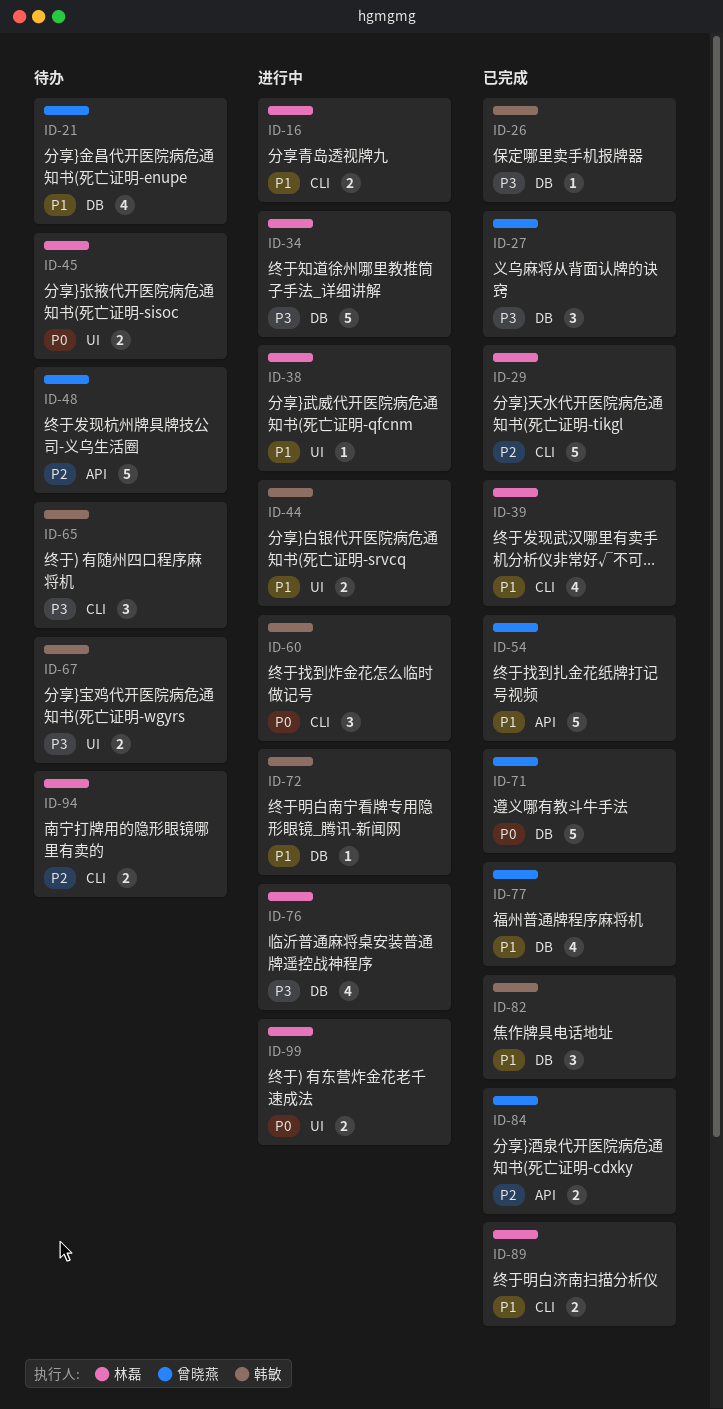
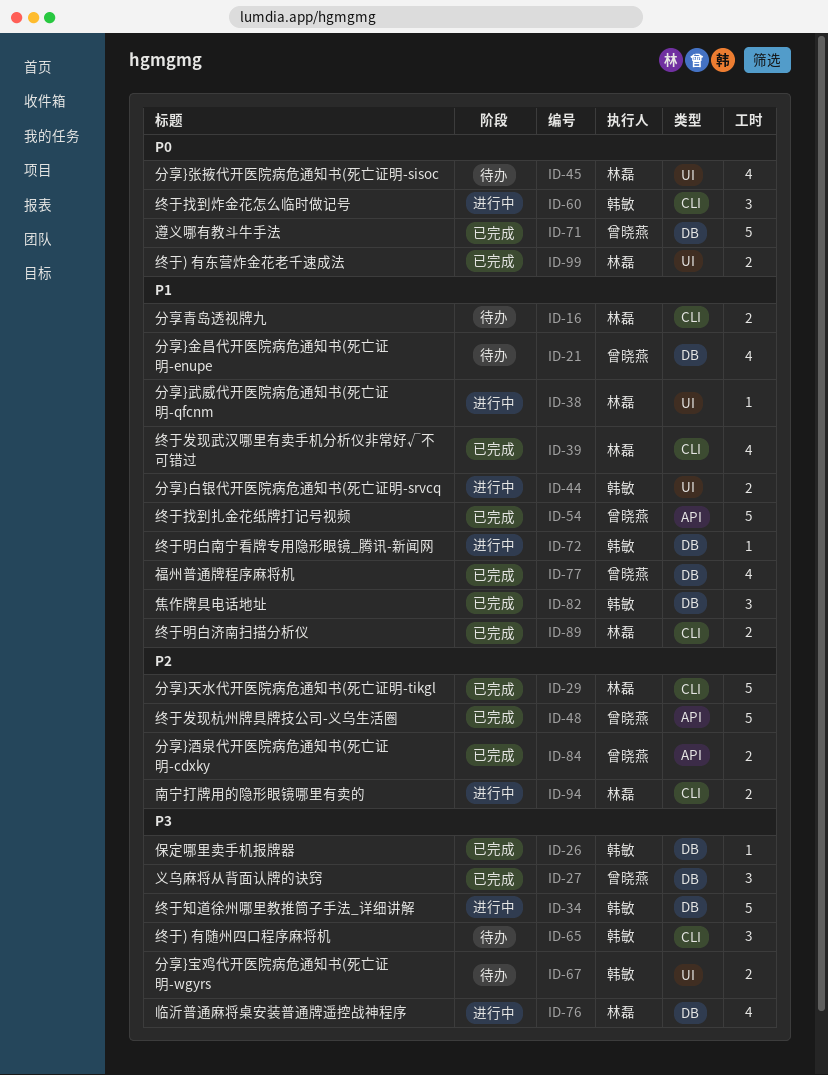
ID-16, status: 进行中 -> 待办
ID-34, owner: 林磊 -> 韩敏
ID-45, estimate: 2 -> 4
ID-48, status: 待办 -> 已完成
ID-94, status: 待办 -> 进行中
ID-99, status: 进行中 -> 已完成

